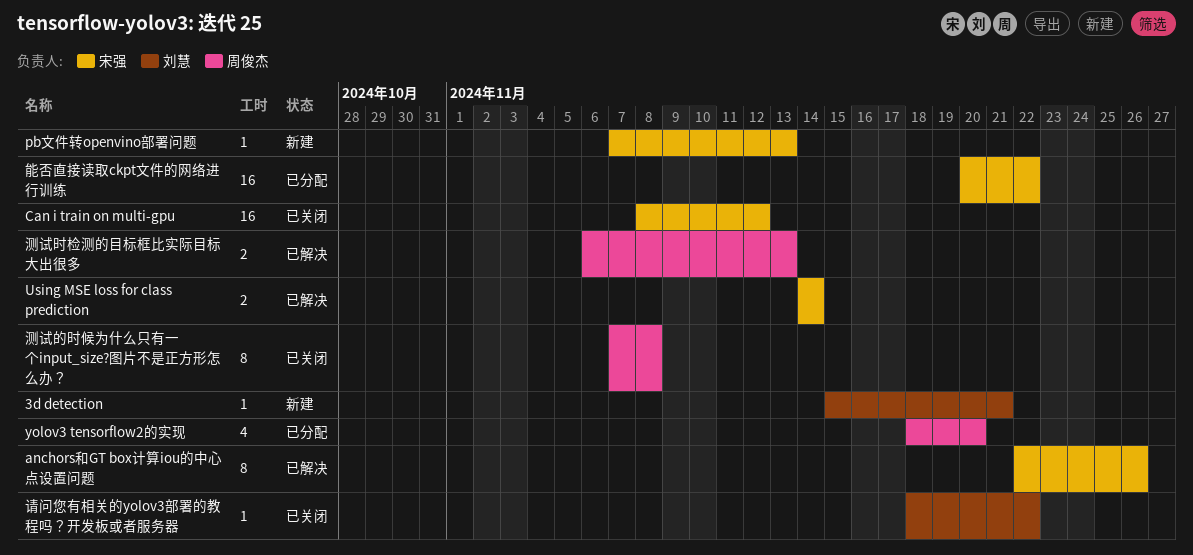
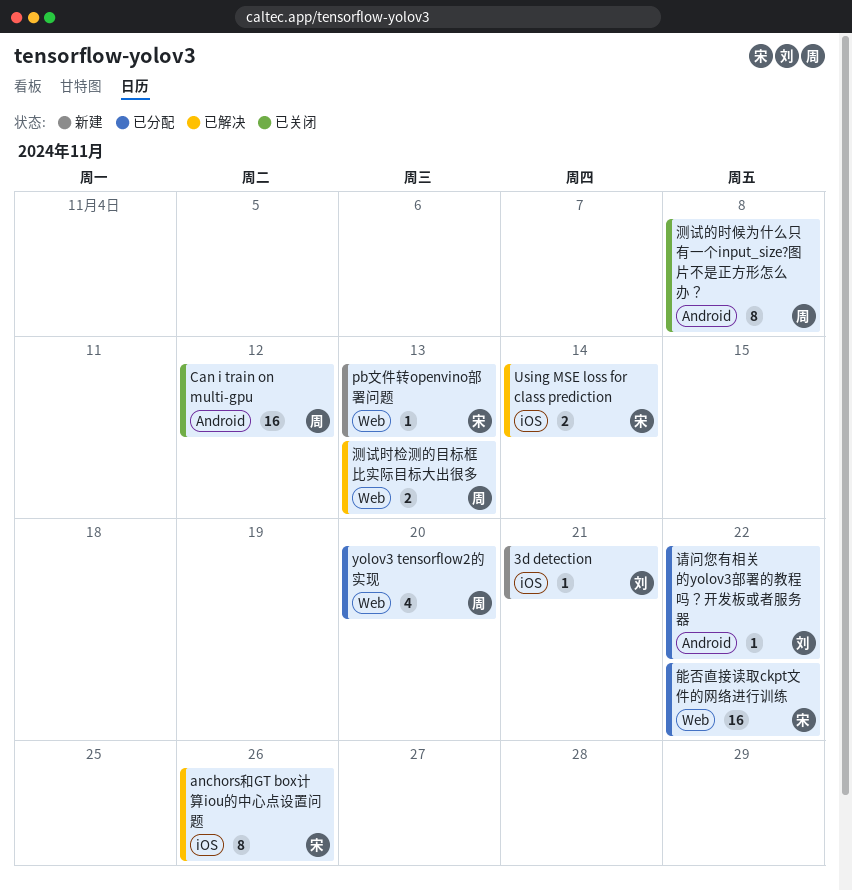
Can i train on multi-gpu, owner: 宋强 -> 周俊杰
请问您有相关的yolov3部署的教程吗？开发板或者服务器, status: 已关闭 -> 已分配

